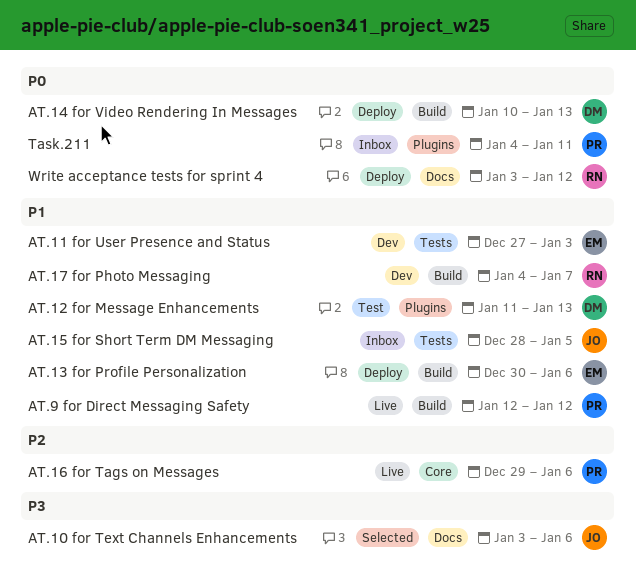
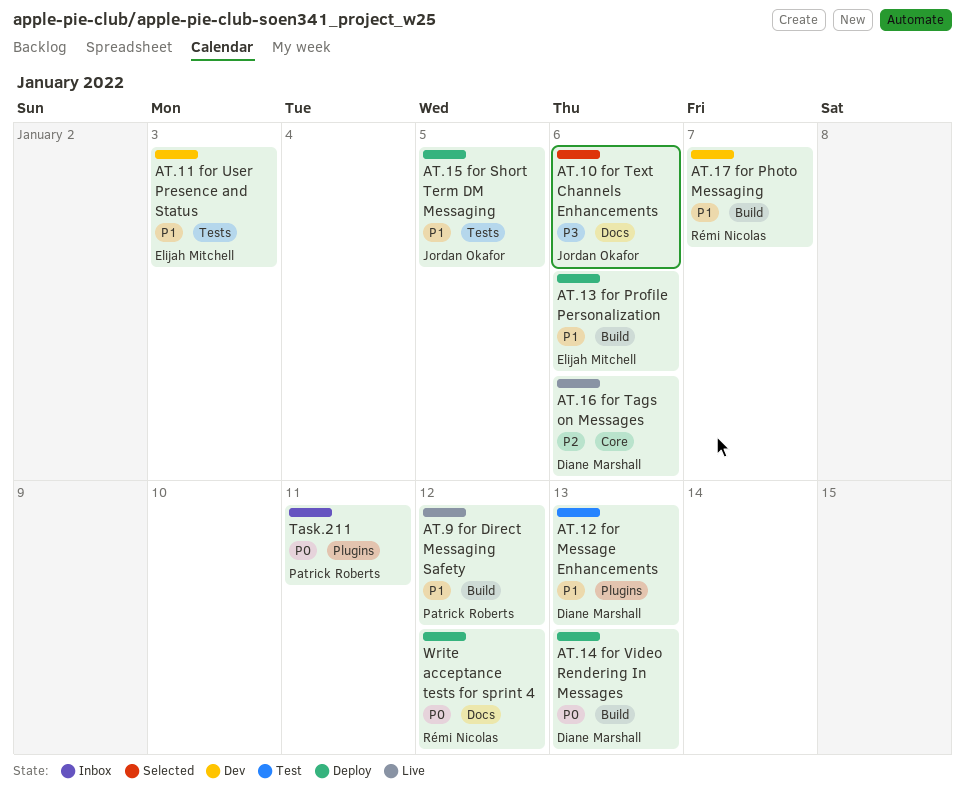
AT.15 for Short Term DM Messaging, status: Inbox -> Deploy
AT.16 for Tags on Messages, owner: Patrick Roberts -> Diane Marshall

